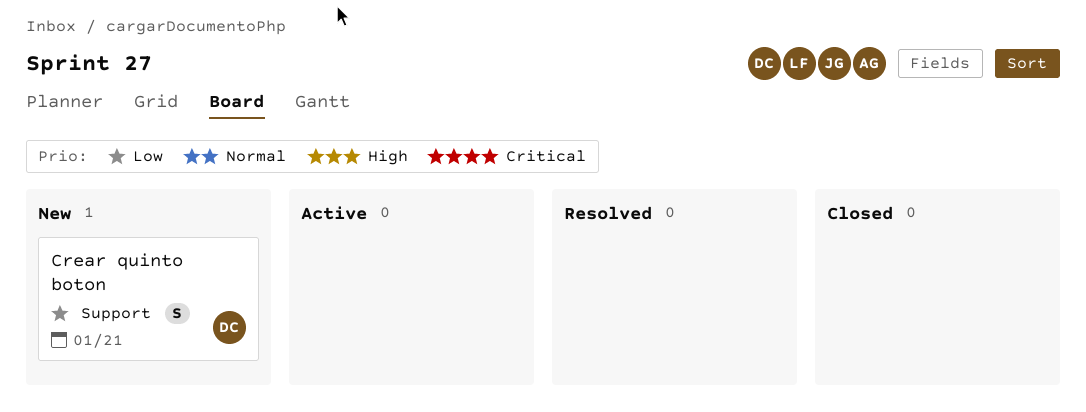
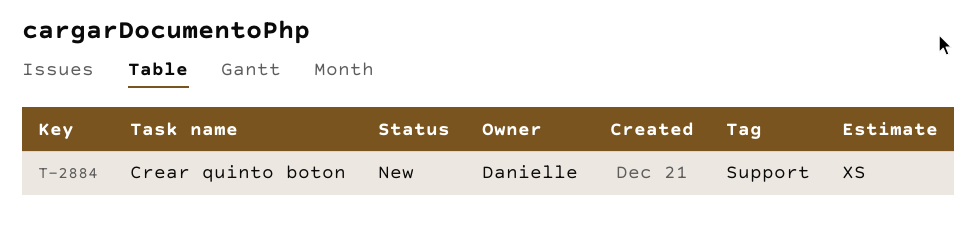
Crear quinto boton, estimate: S -> XS

